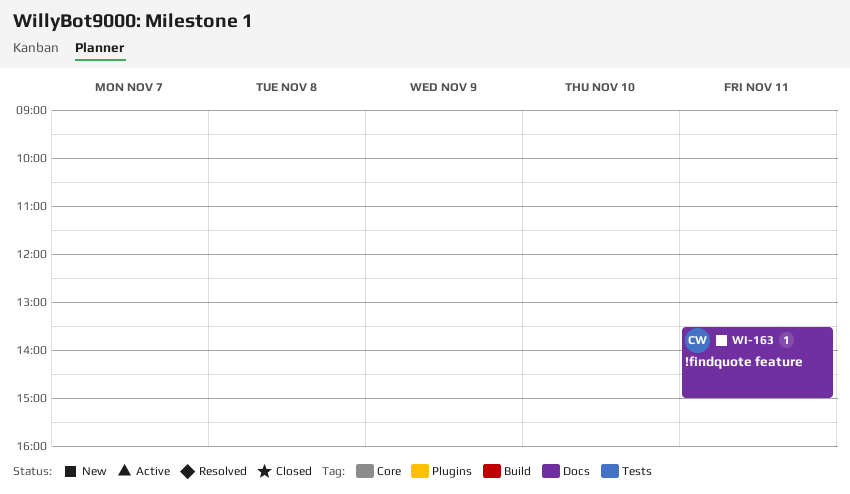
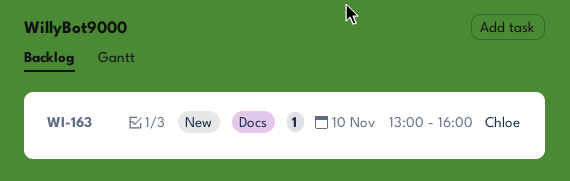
WI-163, day: Nov 11 -> Nov 10
WI-163, begins: 13:30 -> 13:00
WI-163, ends: 15:00 -> 16:00

